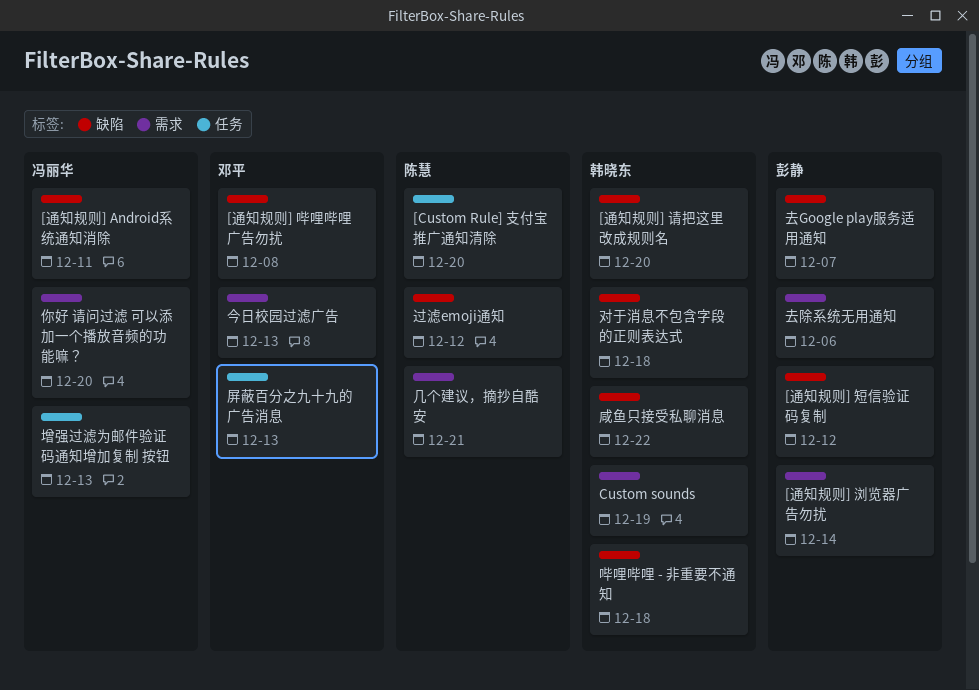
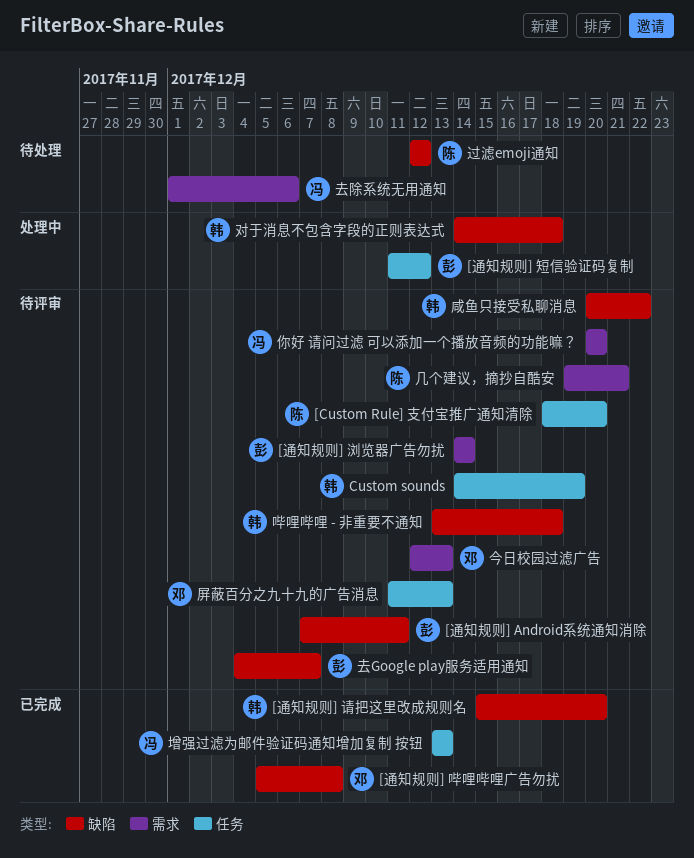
[通知规则] Android系统通知消除, owner: 冯丽华 -> 彭静
[通知规则] 短信验证码复制, label: 缺陷 -> 任务
Custom sounds, label: 需求 -> 任务
去除系统无用通知, owner: 彭静 -> 冯丽华

